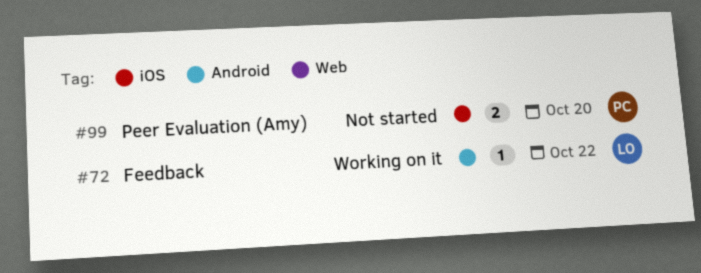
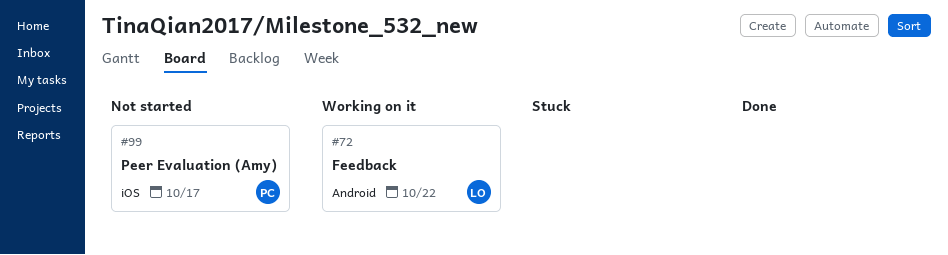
#99, due: Oct 20 -> Oct 17

